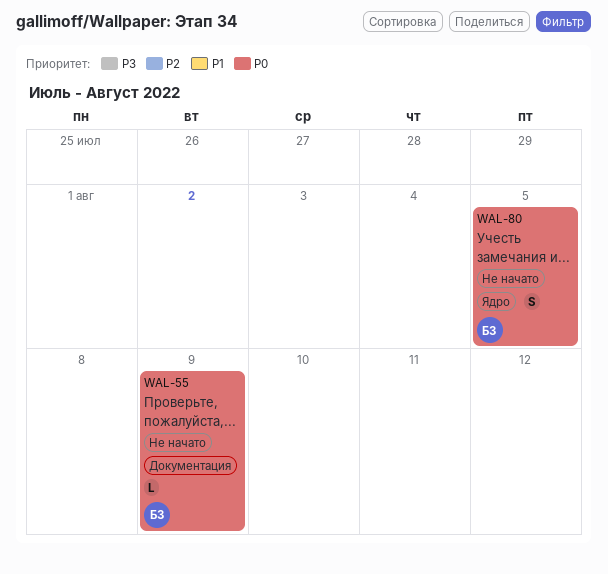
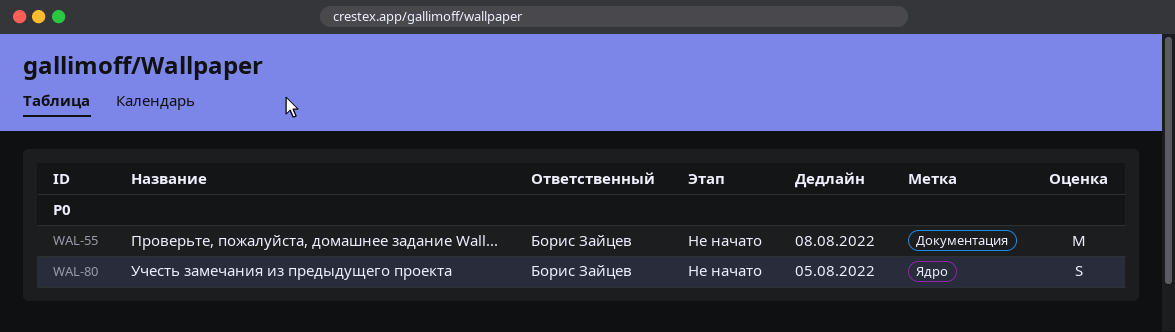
WAL-55, estimate: L -> M
WAL-55, due: Aug 9 -> Aug 8

